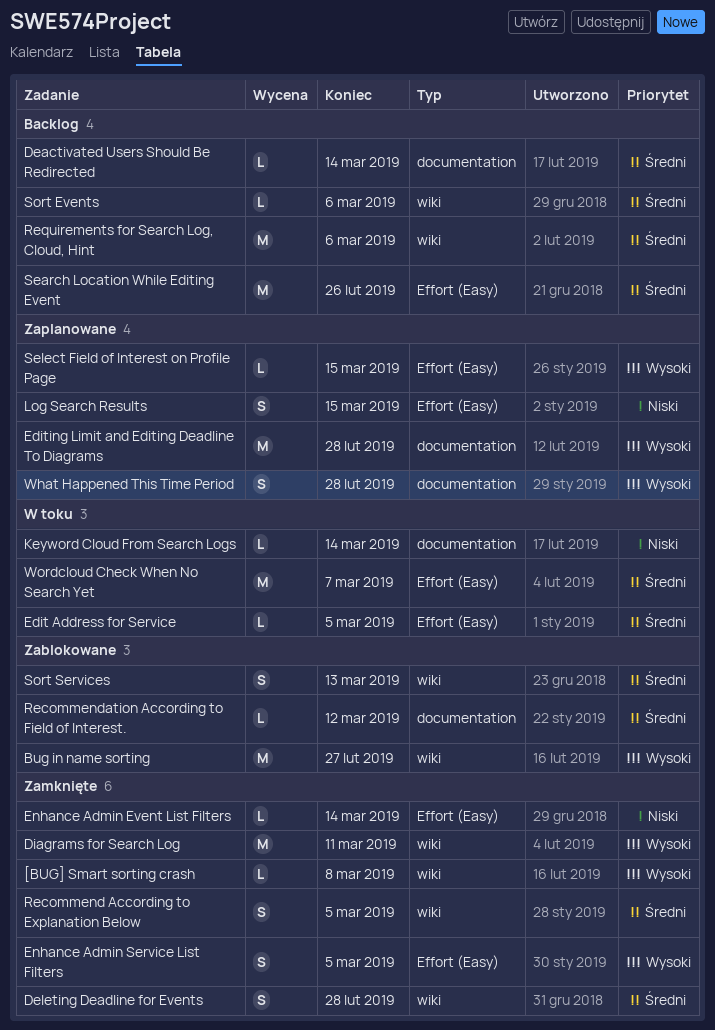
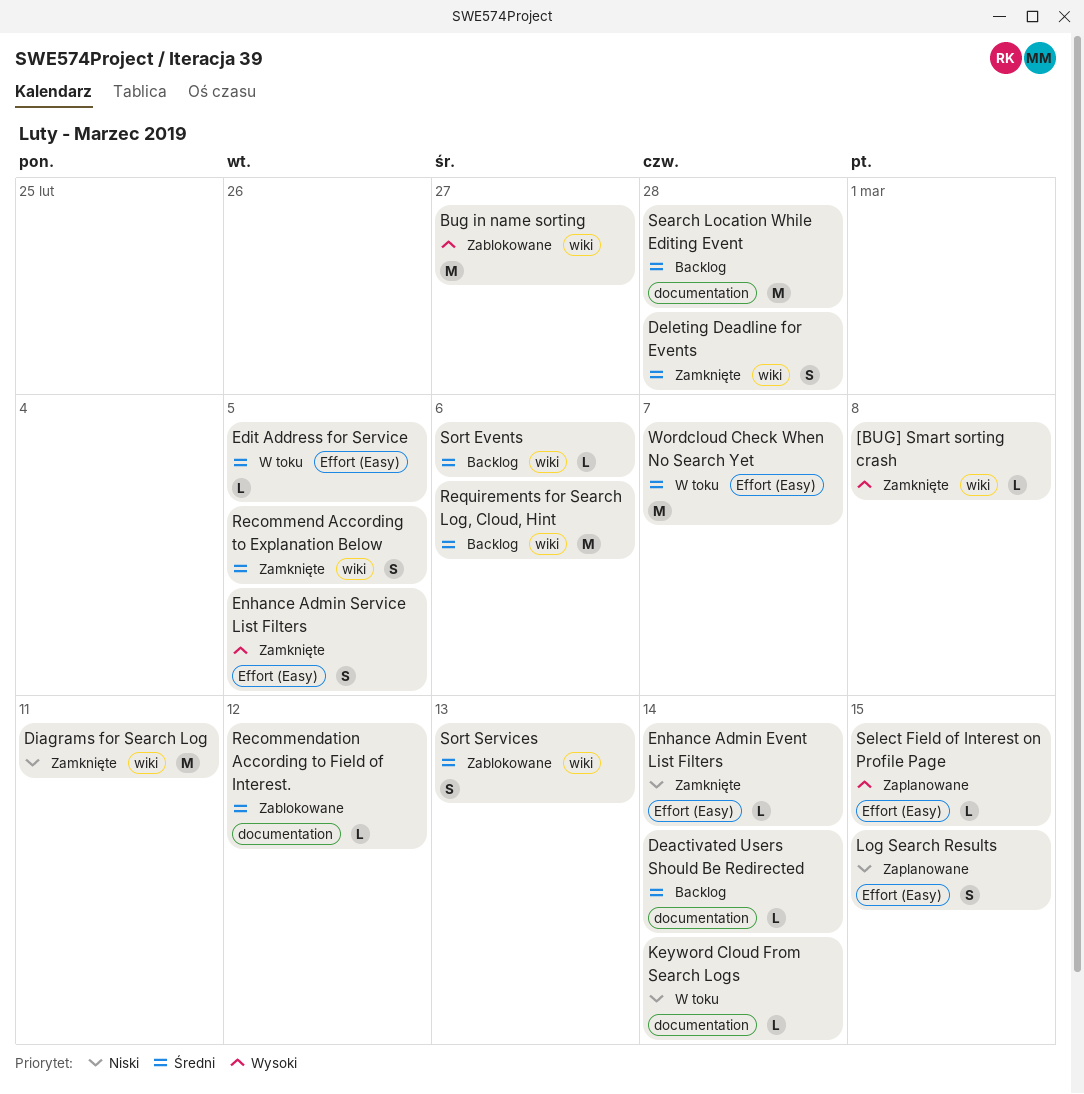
Diagrams for Search Log, priority: Wysoki -> Niski
Editing Limit and Editing Deadline To Diagrams: present -> none
Search Location While Editing Event, label: Effort (Easy) -> documentation
Search Location While Editing Event, due: Feb 26 -> Feb 28
What Happened This Time Period: present -> none

